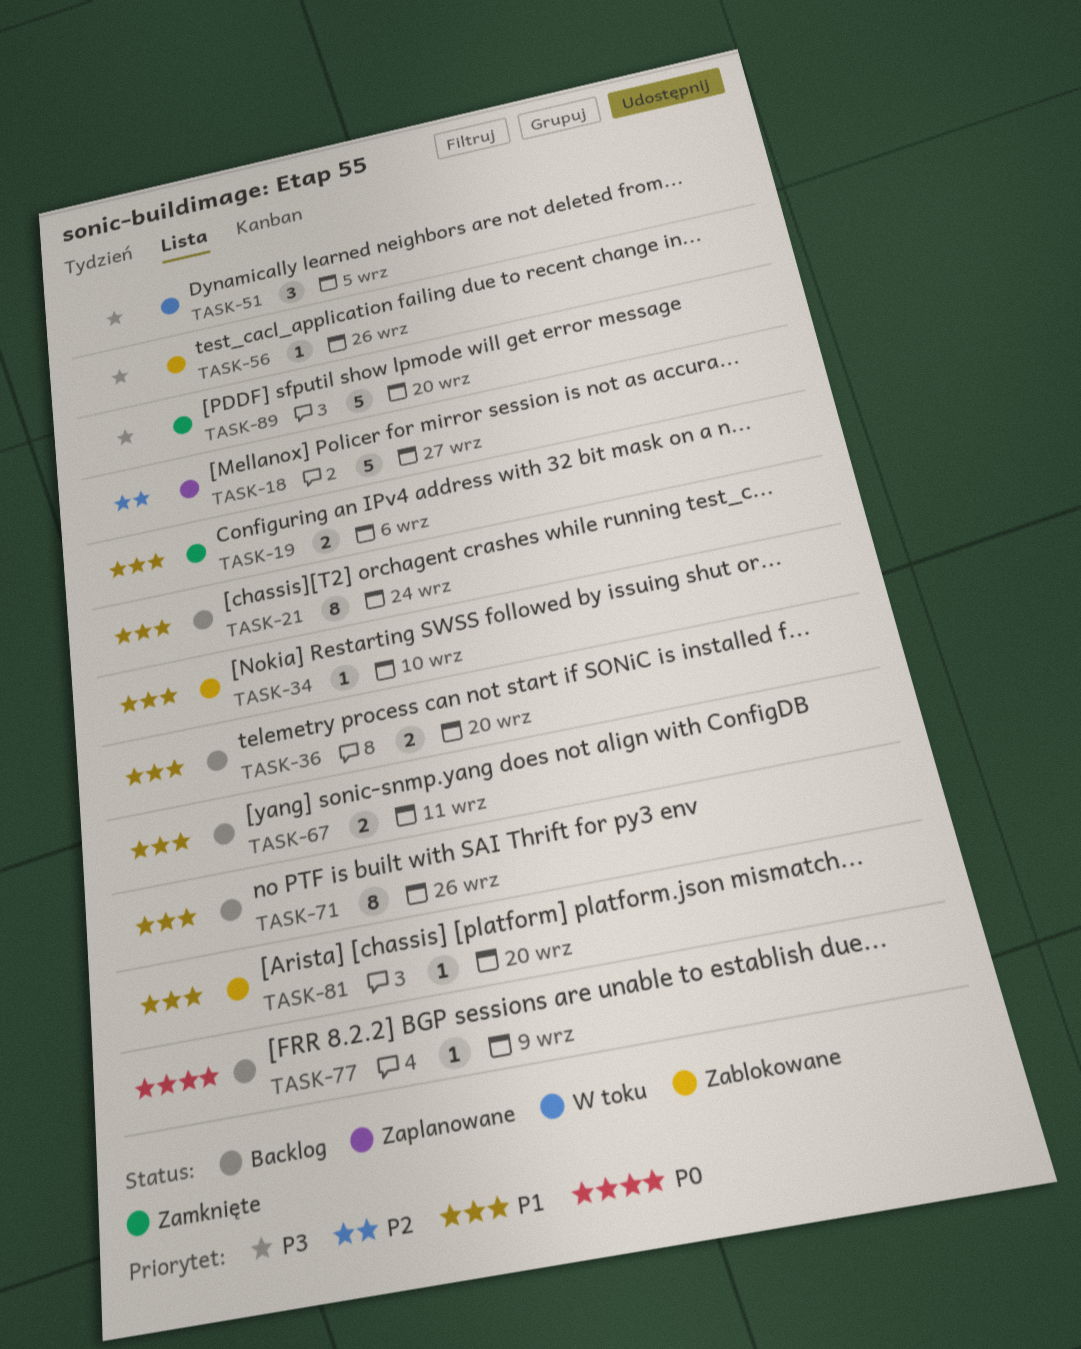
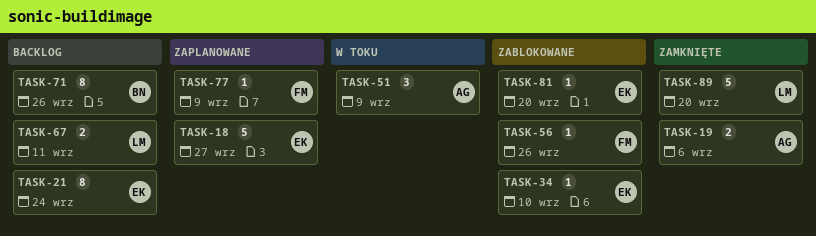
TASK-36: present -> none
TASK-51, due: Sep 5 -> Sep 9
TASK-77, status: Backlog -> Zaplanowane

